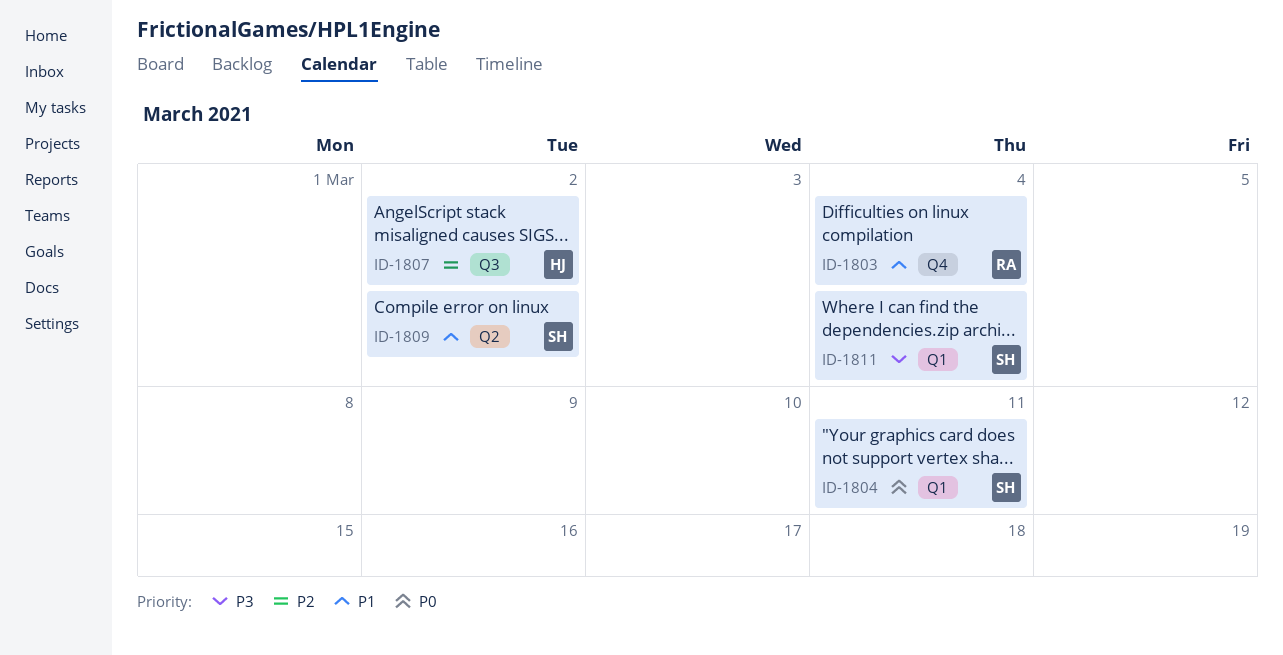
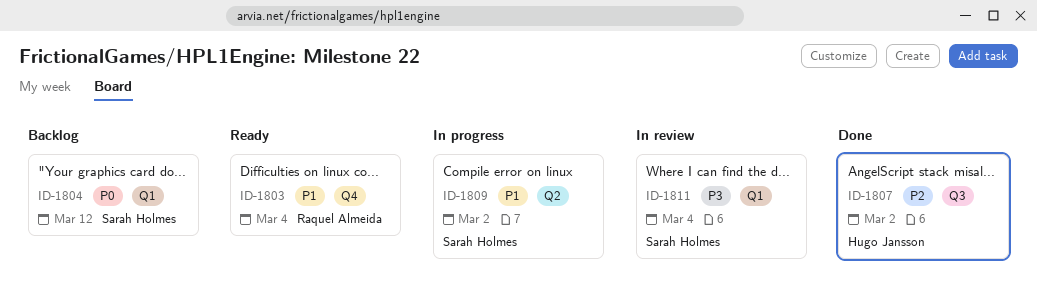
ID-1804, due: Mar 11 -> Mar 12

